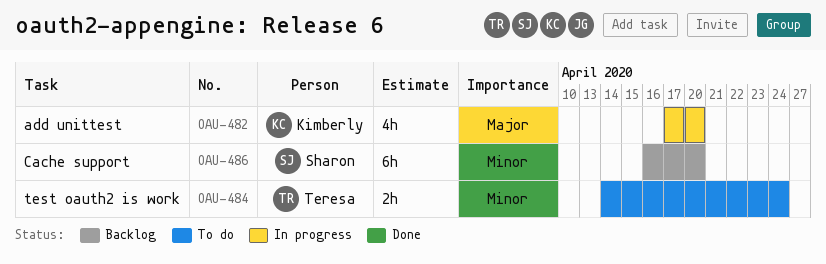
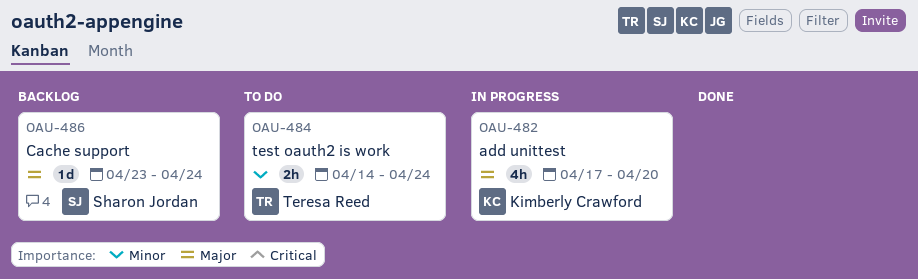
OAU-486, priority: Minor -> Major
OAU-486, estimate: 6h -> 1d
OAU-486, start: Apr 16 -> Apr 23
OAU-486, due: Apr 20 -> Apr 24

